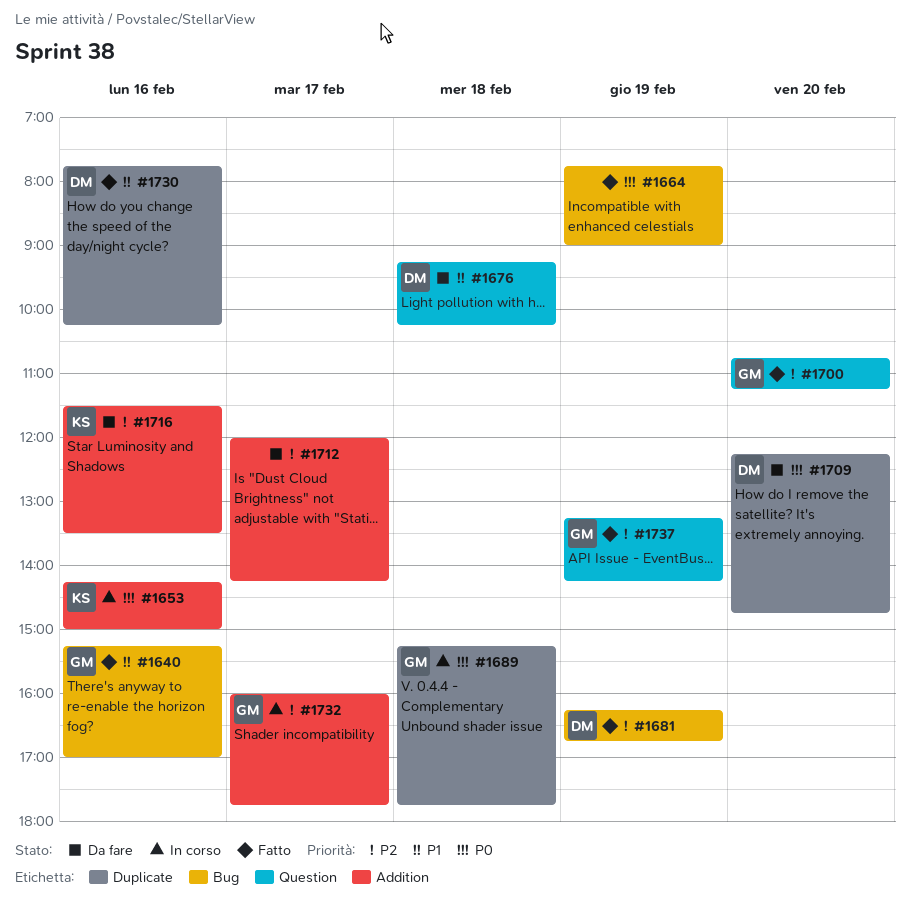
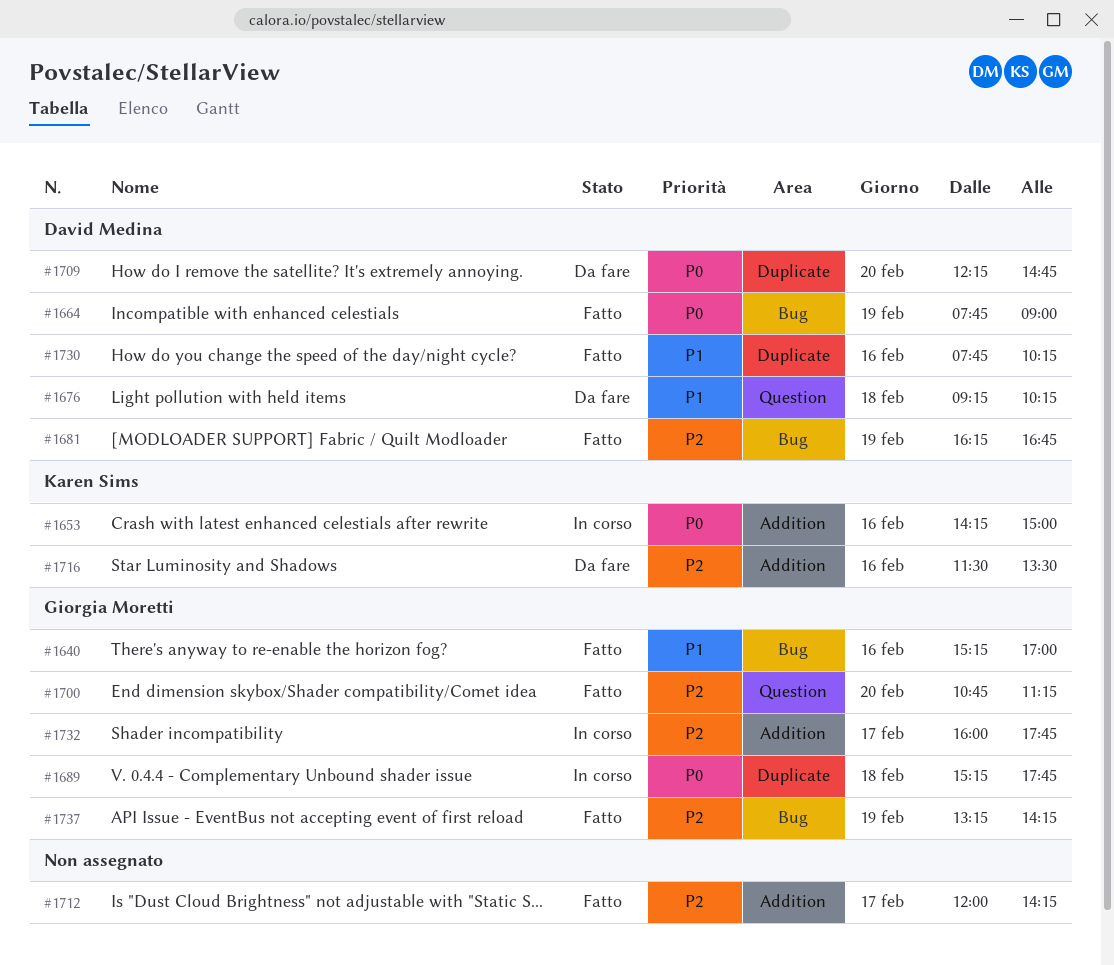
#1664, owner: none -> David Medina
#1712, status: Da fare -> Fatto
#1737, label: Question -> Bug

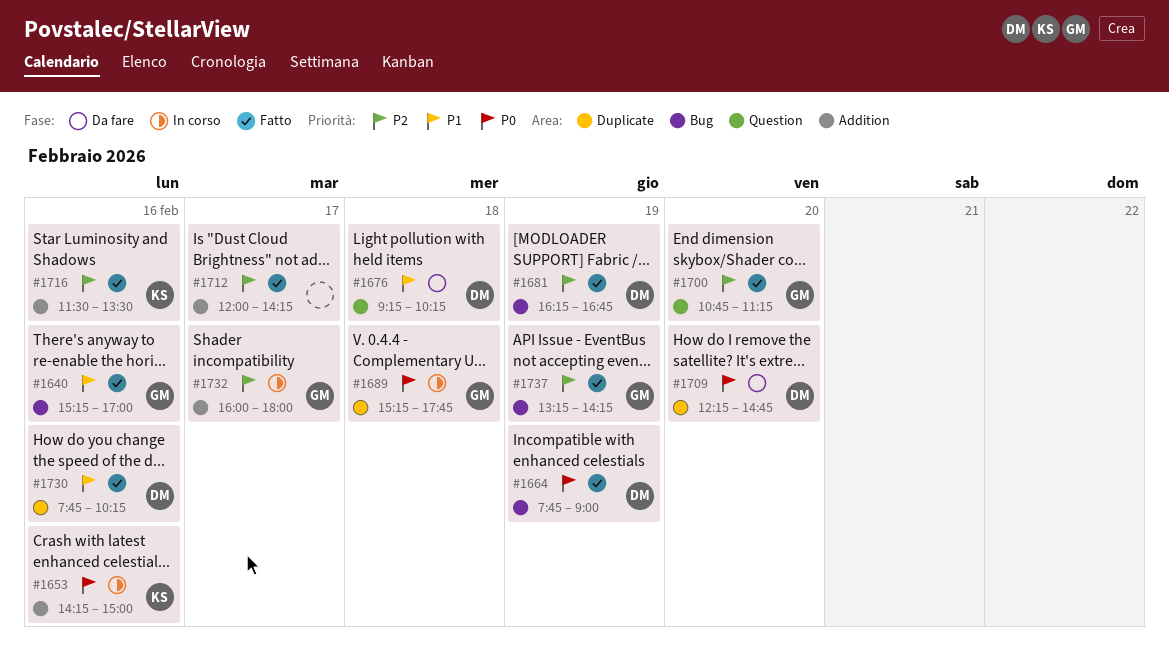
#1716, status: Da fare -> Fatto
#1732, ends: 17:45 -> 18:00

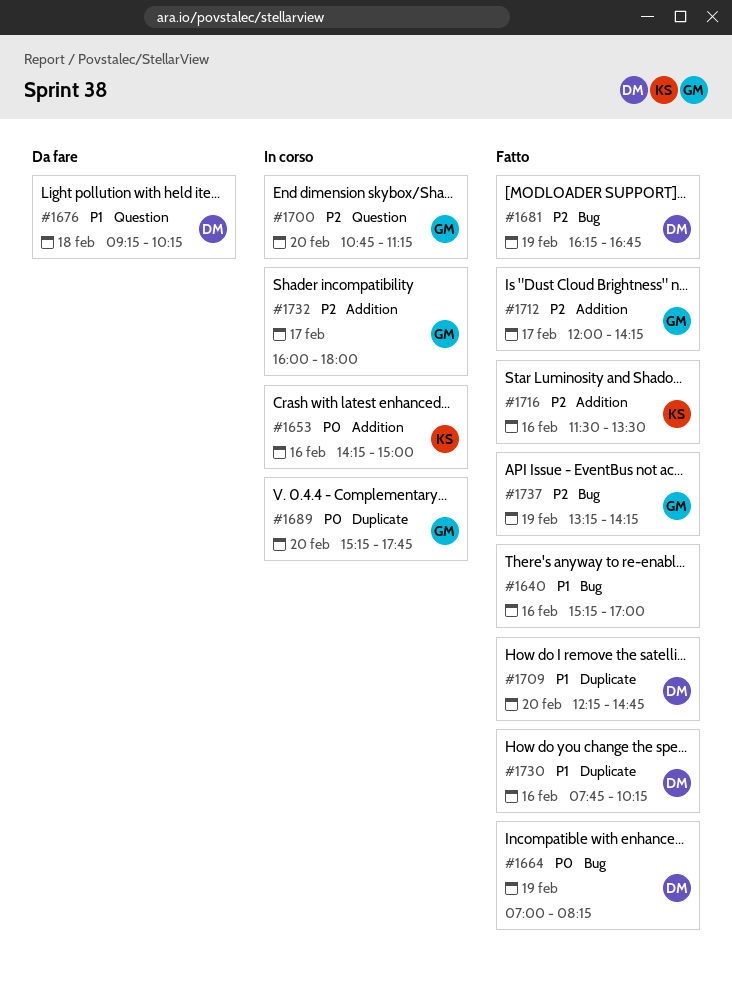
#1640, owner: GM -> none
#1664, begins: 07:45 -> 07:00
#1664, ends: 09:00 -> 08:15
#1689, day: Feb 18 -> Feb 20
#1700, status: Fatto -> In corso
#1709, status: Da fare -> Fatto
#1709, priority: P0 -> P1
#1712, owner: none -> GM

